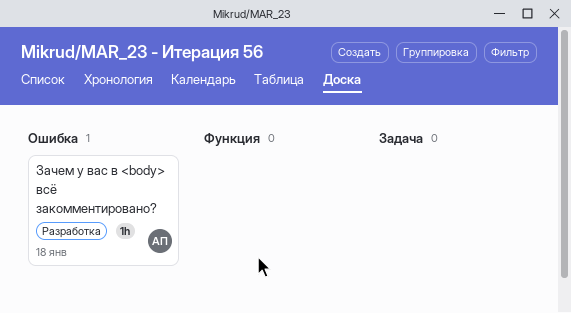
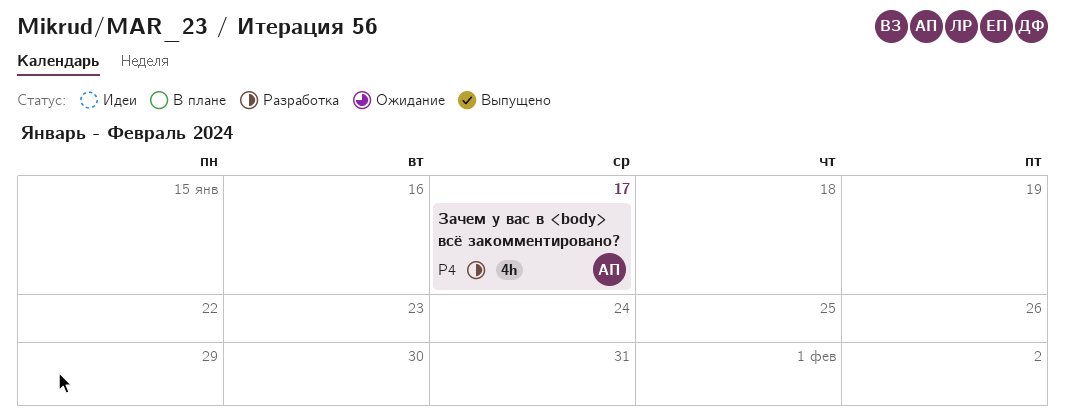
Зачем у вас в <body> всё закомментировано?, estimate: 1h -> 4h
Зачем у вас в <body> всё закомментировано?, due: Jan 18 -> Jan 17

